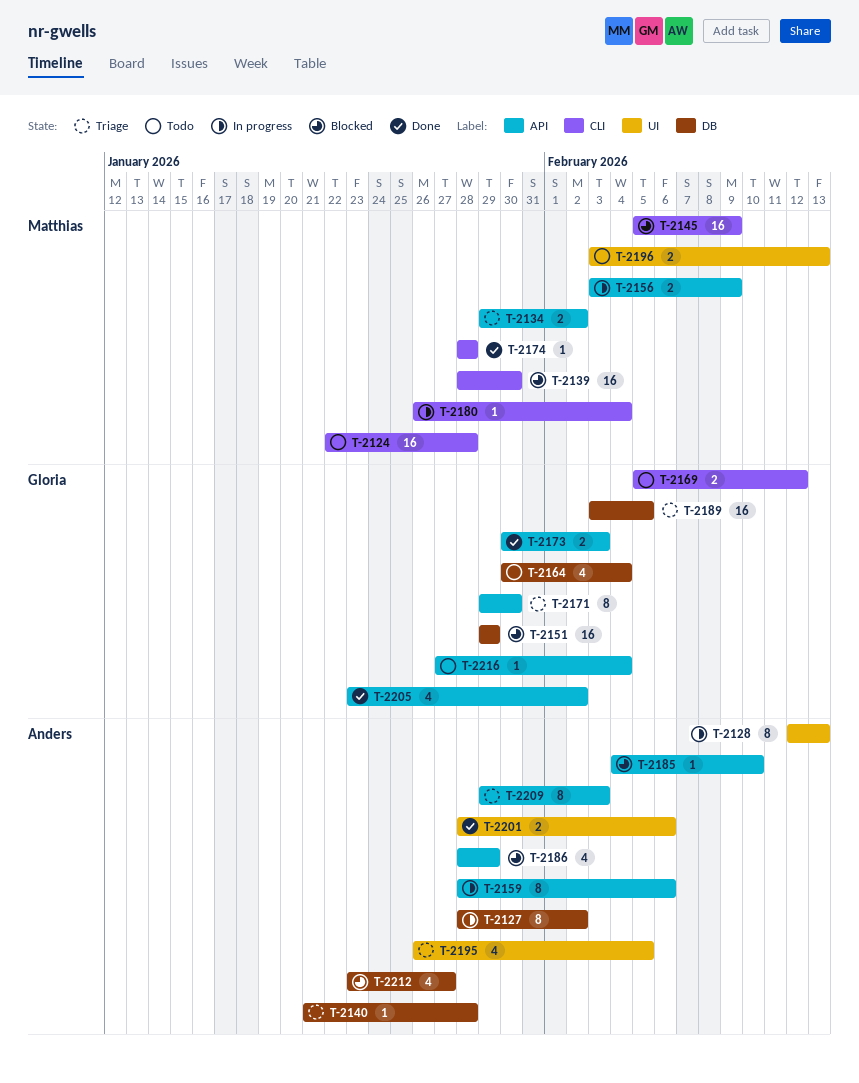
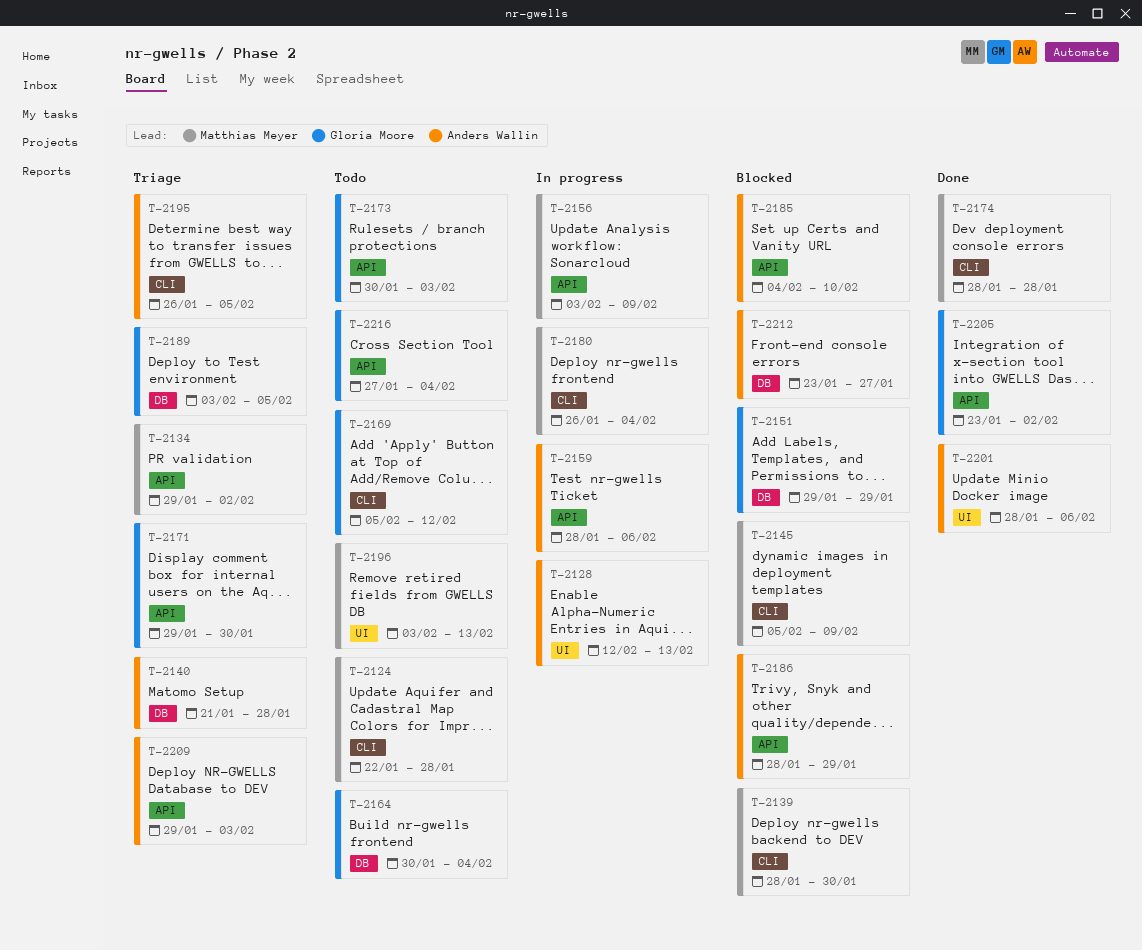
T-2127: present -> none
T-2173, status: Done -> Todo
T-2195, label: UI -> CLI

